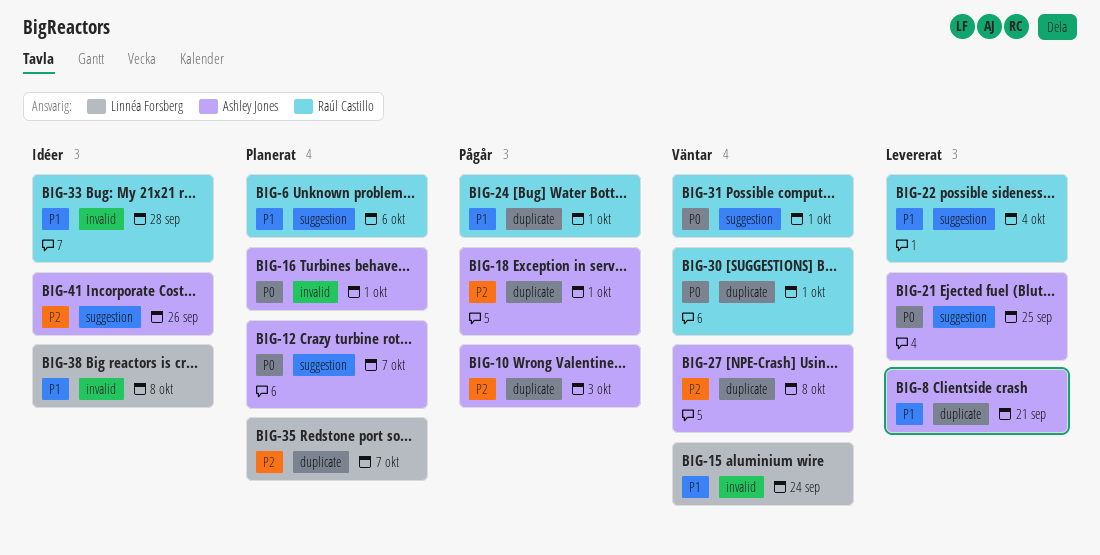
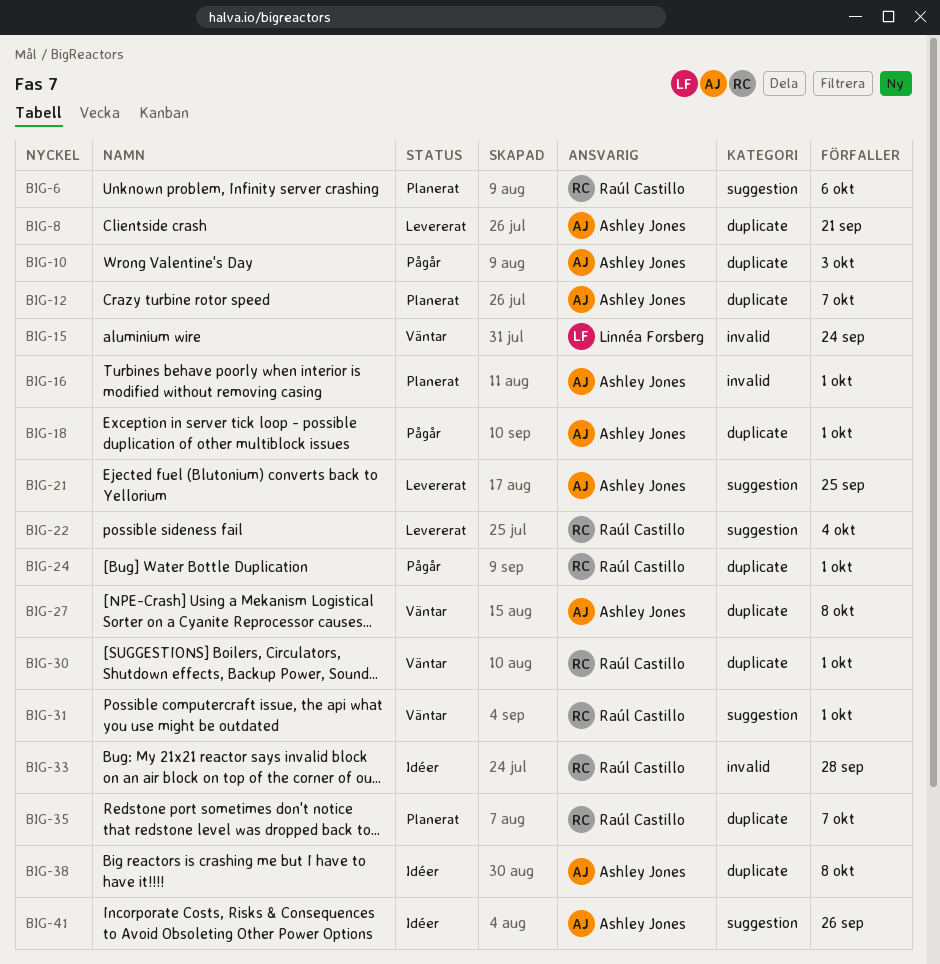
BIG-12, label: suggestion -> duplicate
BIG-35, owner: Linnéa Forsberg -> Raúl Castillo
BIG-38, owner: Linnéa Forsberg -> Ashley Jones
BIG-38, label: invalid -> duplicate

